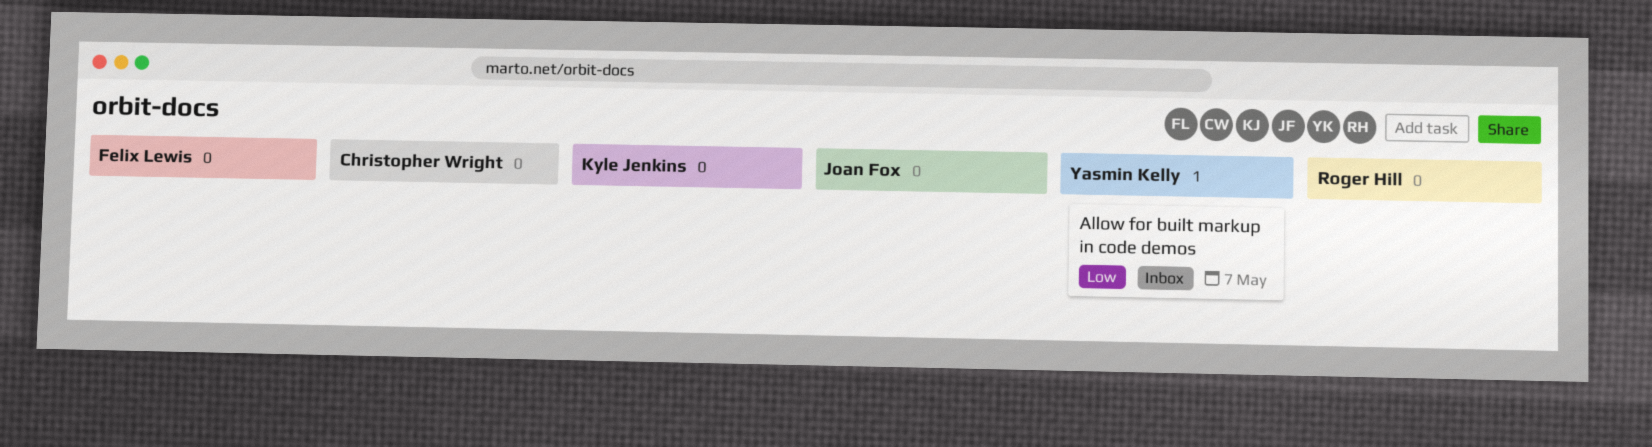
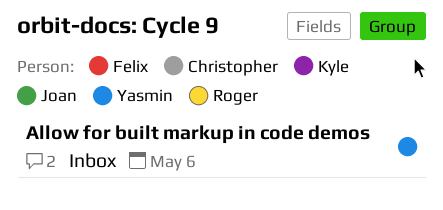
Allow for built markup in code demos, due: May 7 -> May 6

